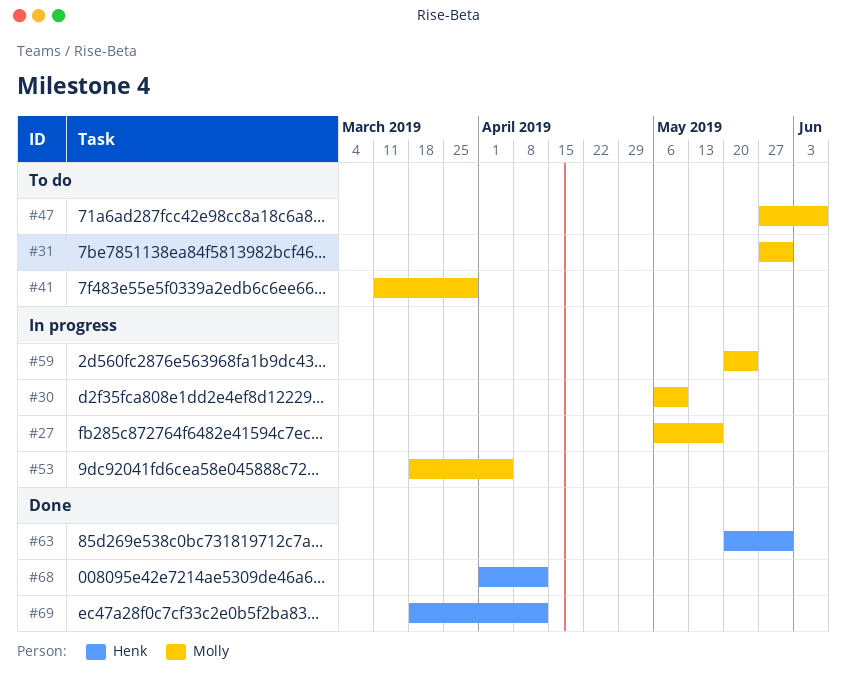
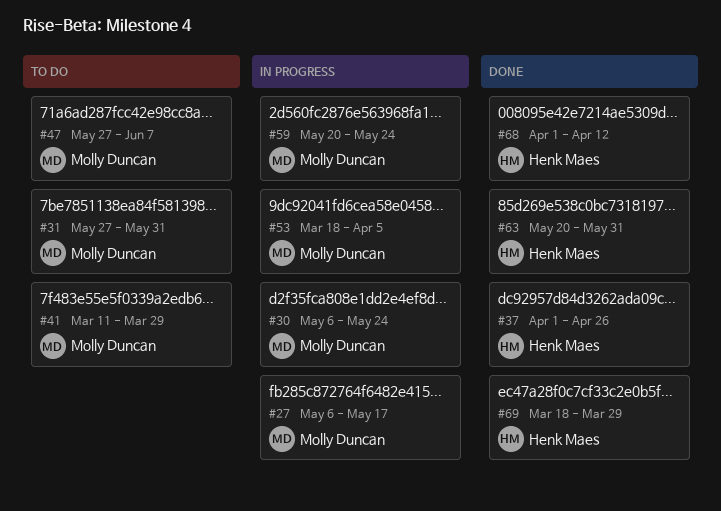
#30, due: May 10 -> May 24
#37: none -> present
#69, due: Apr 12 -> Mar 29

